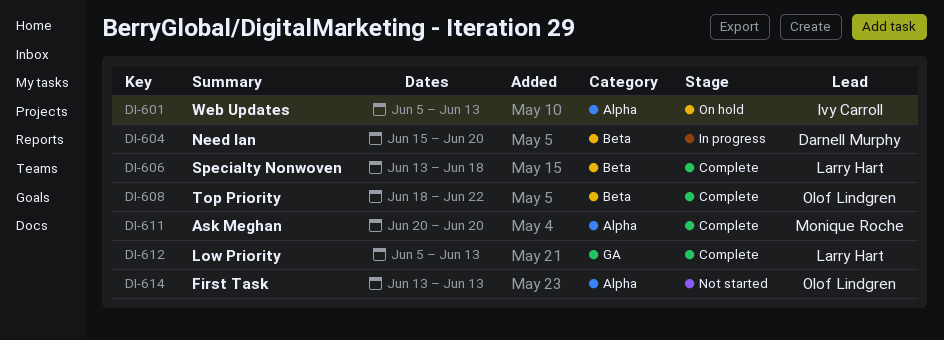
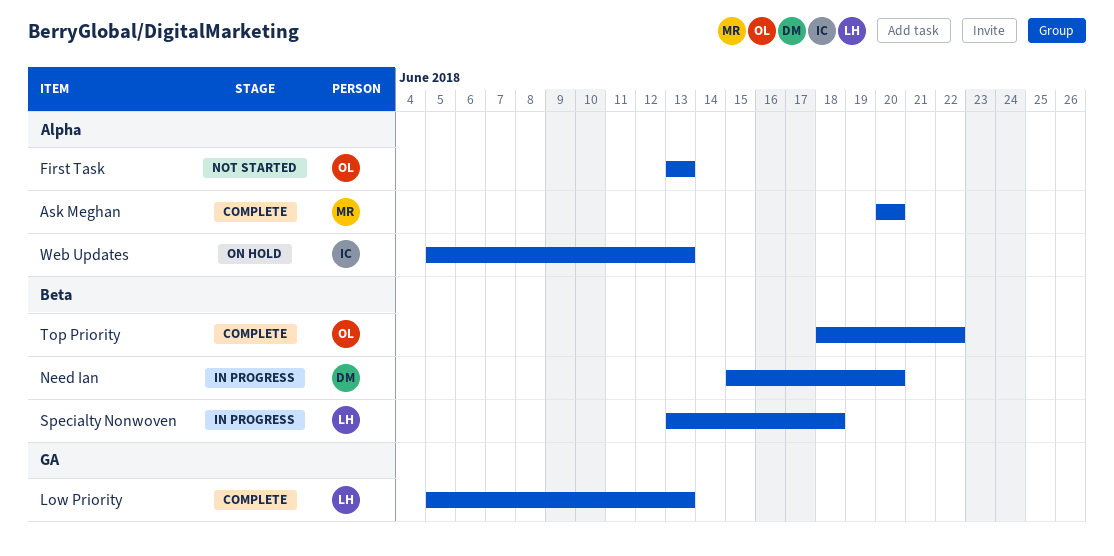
Specialty Nonwoven, status: Complete -> In progress

